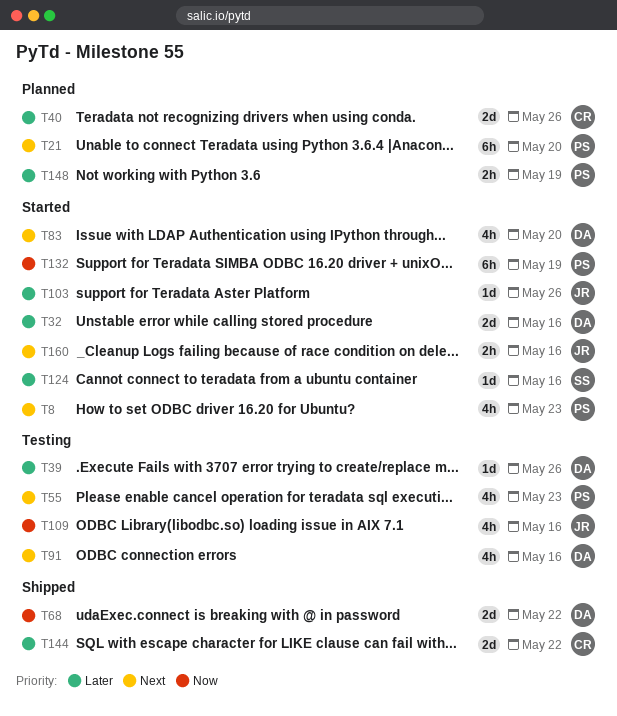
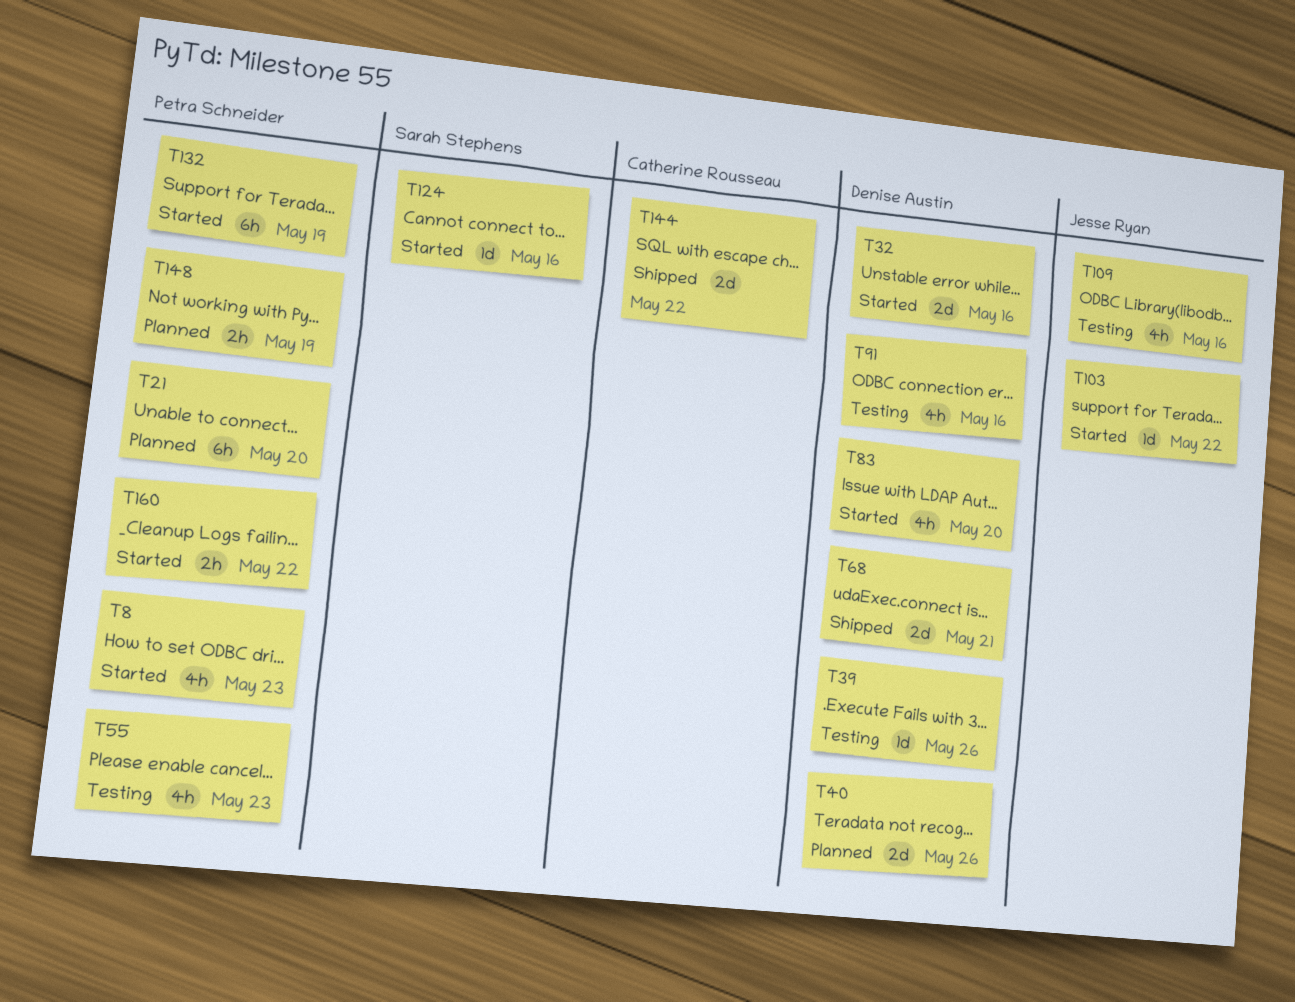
T40, owner: Catherine Rousseau -> Denise Austin
T68, due: May 22 -> May 21
T103, due: May 26 -> May 22
T160, owner: Jesse Ryan -> Petra Schneider
T160, due: May 16 -> May 22

